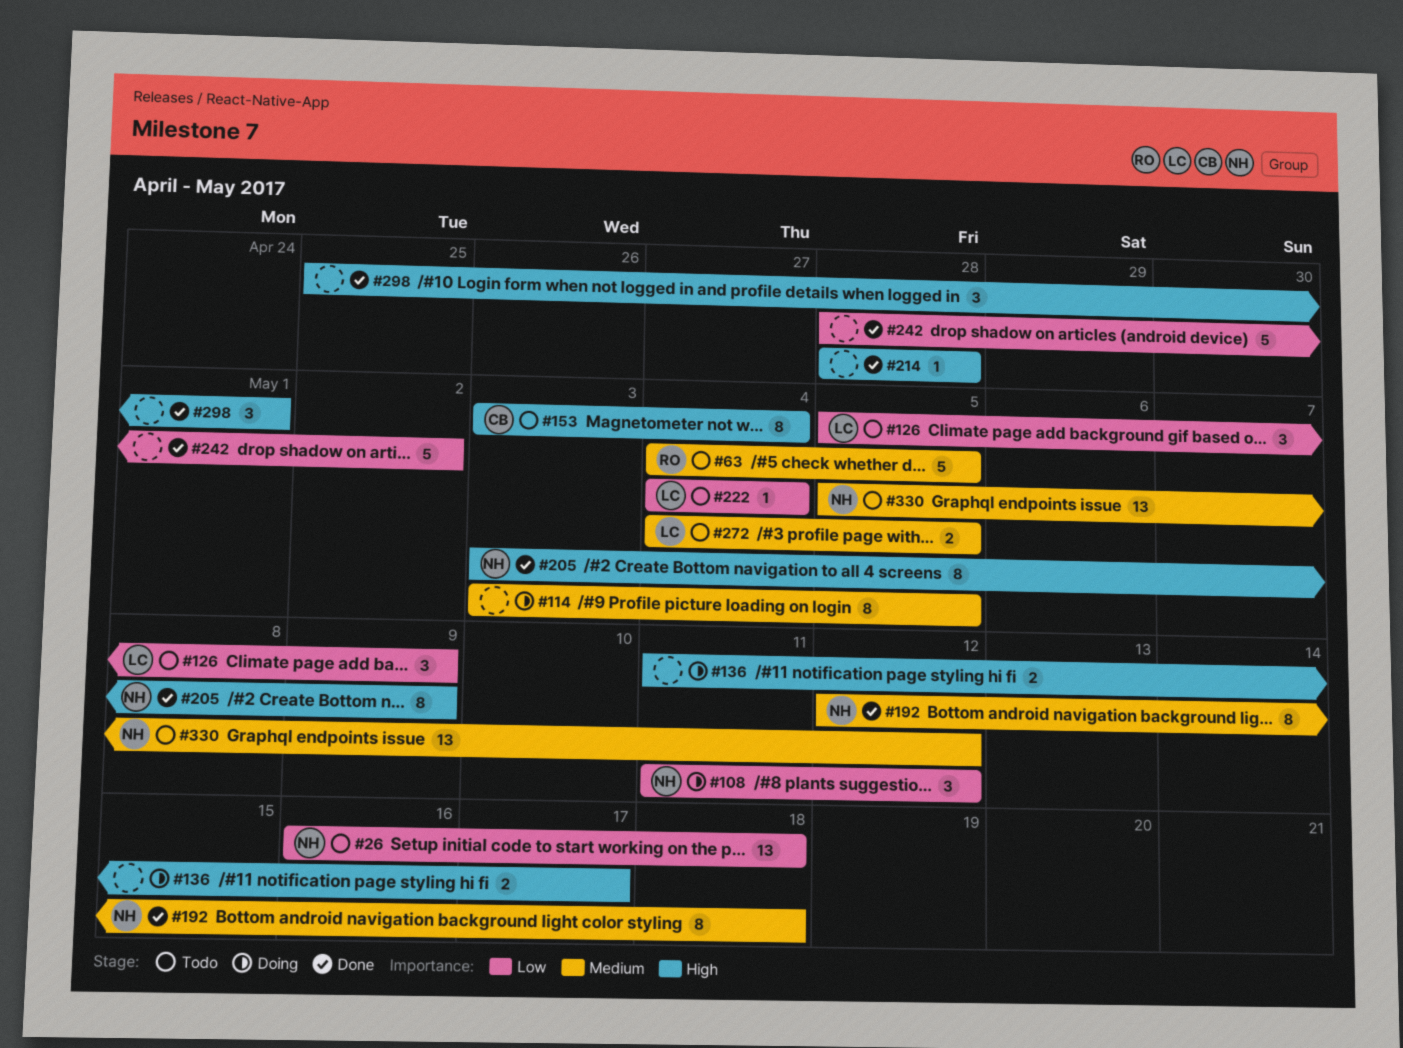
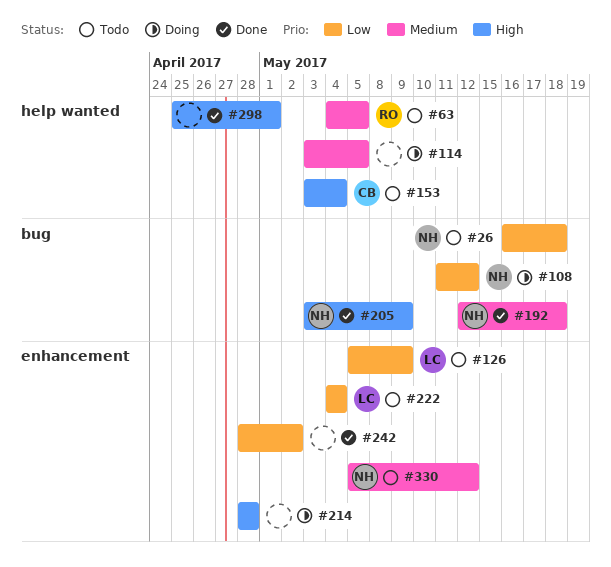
#136: present -> none
#214, status: Done -> Doing
#272: present -> none

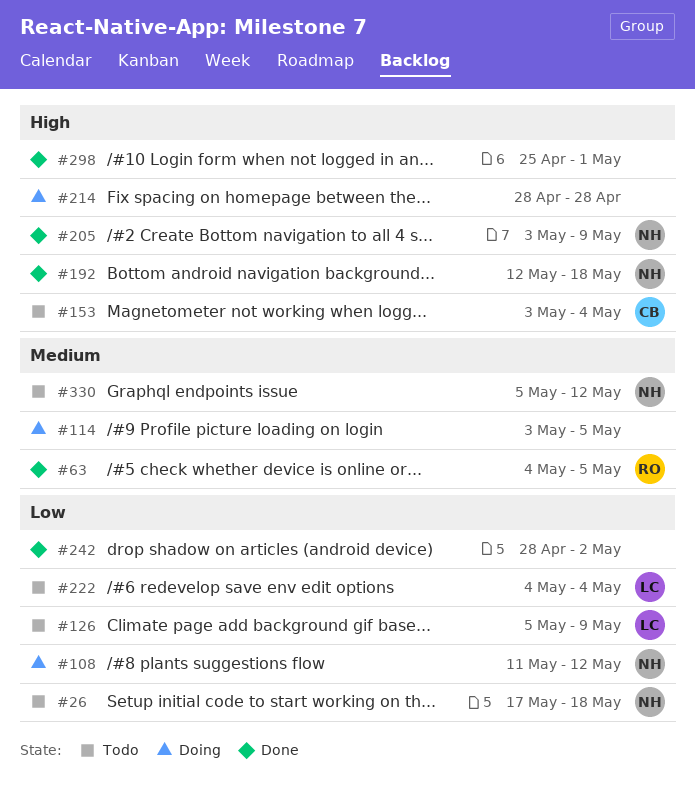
#26, start: May 16 -> May 17
#63, status: Todo -> Done
#192, priority: Medium -> High

